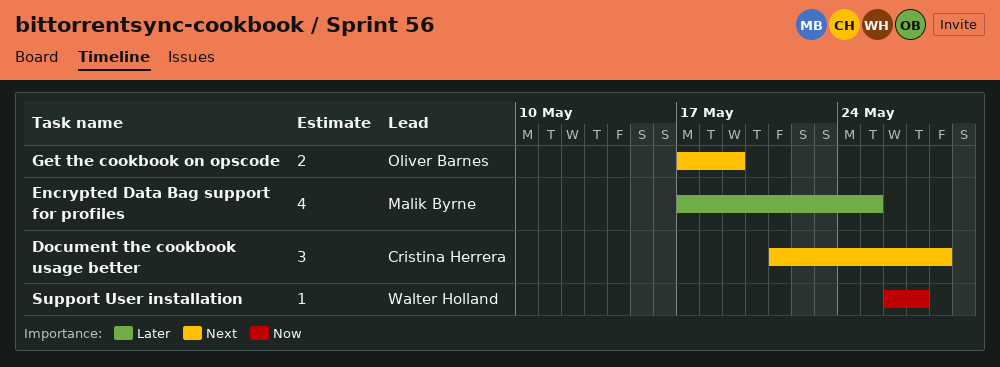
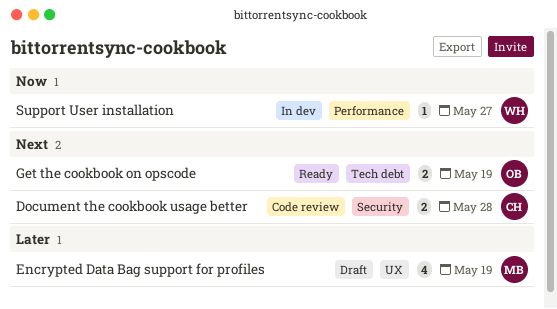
Document the cookbook usage better, estimate: 3 -> 2
Encrypted Data Bag support for profiles, due: May 25 -> May 19

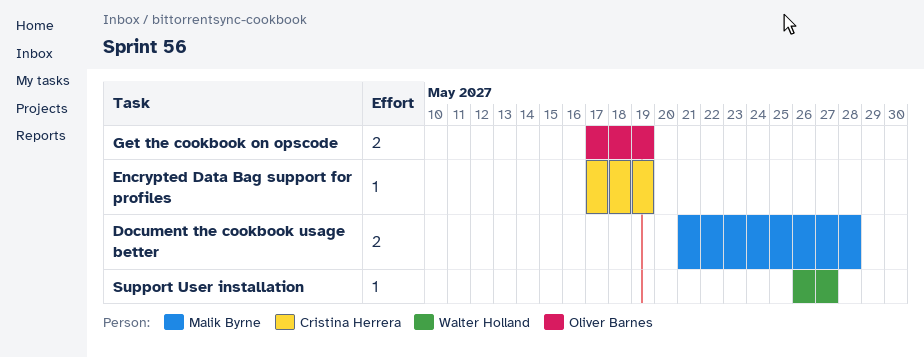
Document the cookbook usage better, owner: Cristina Herrera -> Malik Byrne
Encrypted Data Bag support for profiles, owner: Malik Byrne -> Cristina Herrera
Encrypted Data Bag support for profiles, estimate: 4 -> 1

